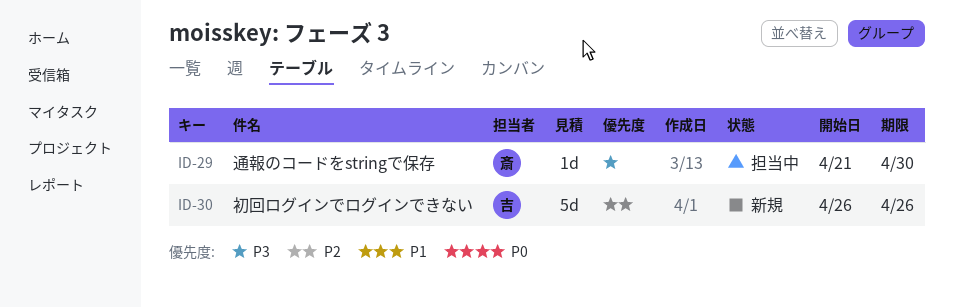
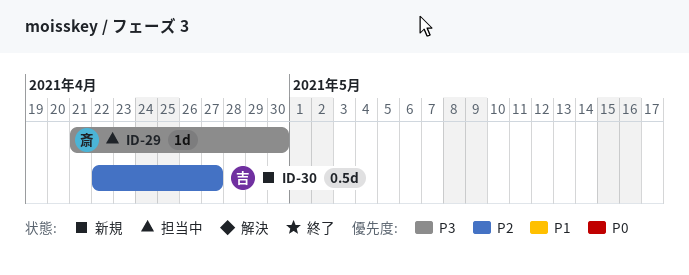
ID-30, estimate: 5d -> 0.5d
ID-30, start: Apr 26 -> Apr 22
ID-30, due: Apr 26 -> Apr 27

